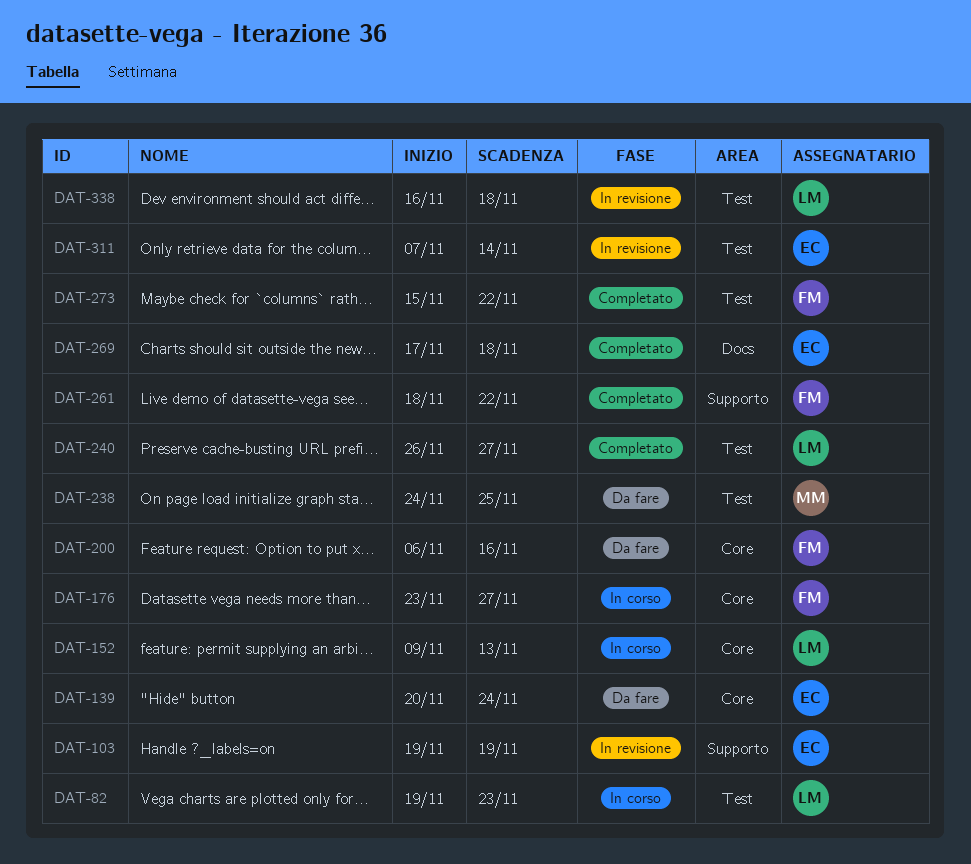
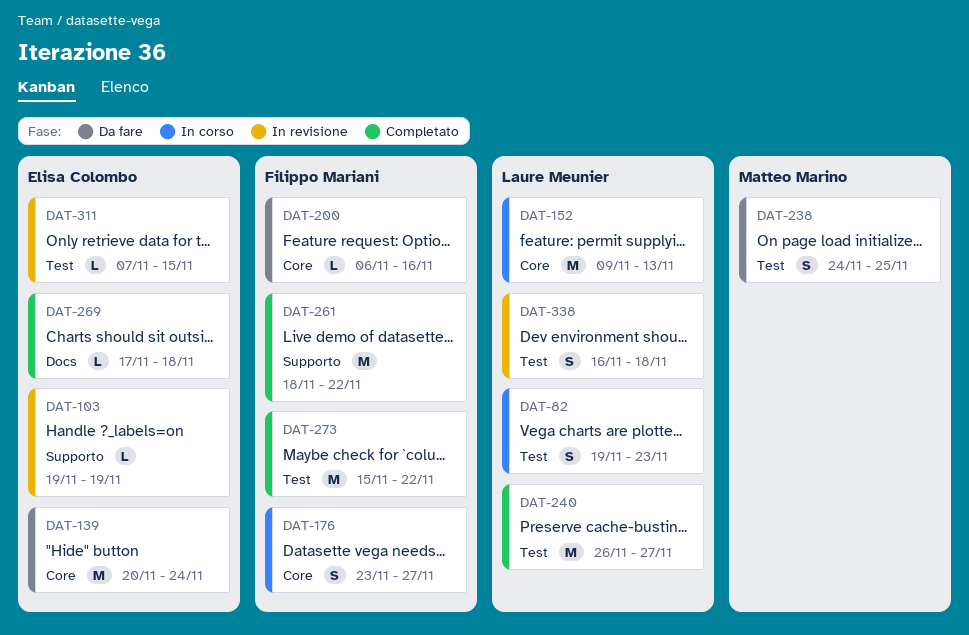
DAT-311, due: Nov 14 -> Nov 15

